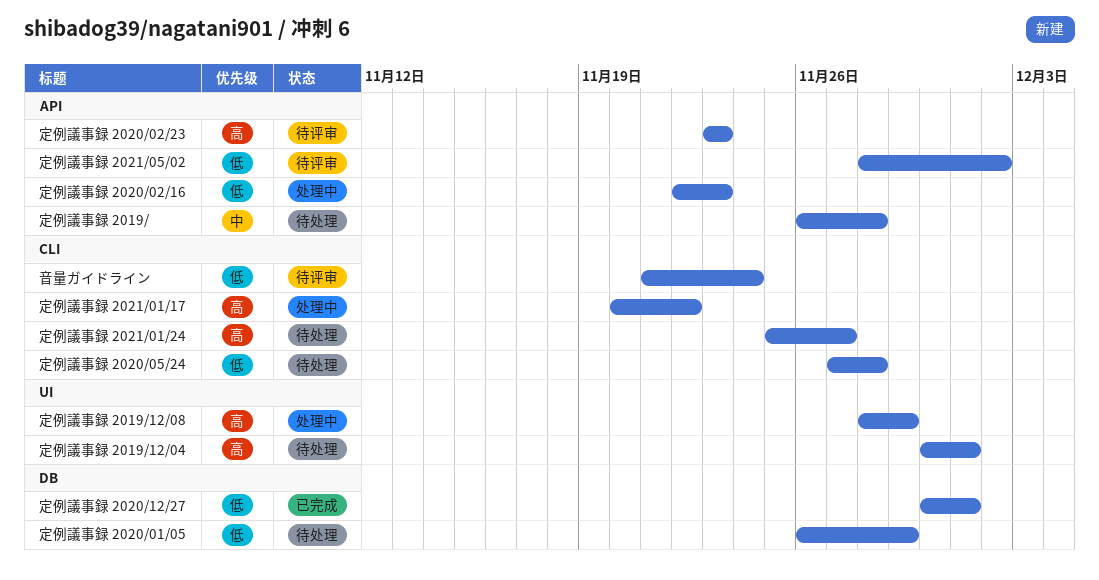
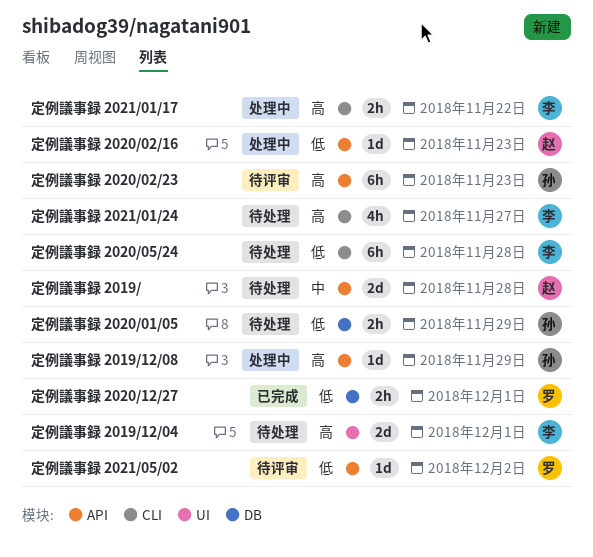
定例議事録 2019/12/08, label: UI -> API
音量ガイドライン: present -> none

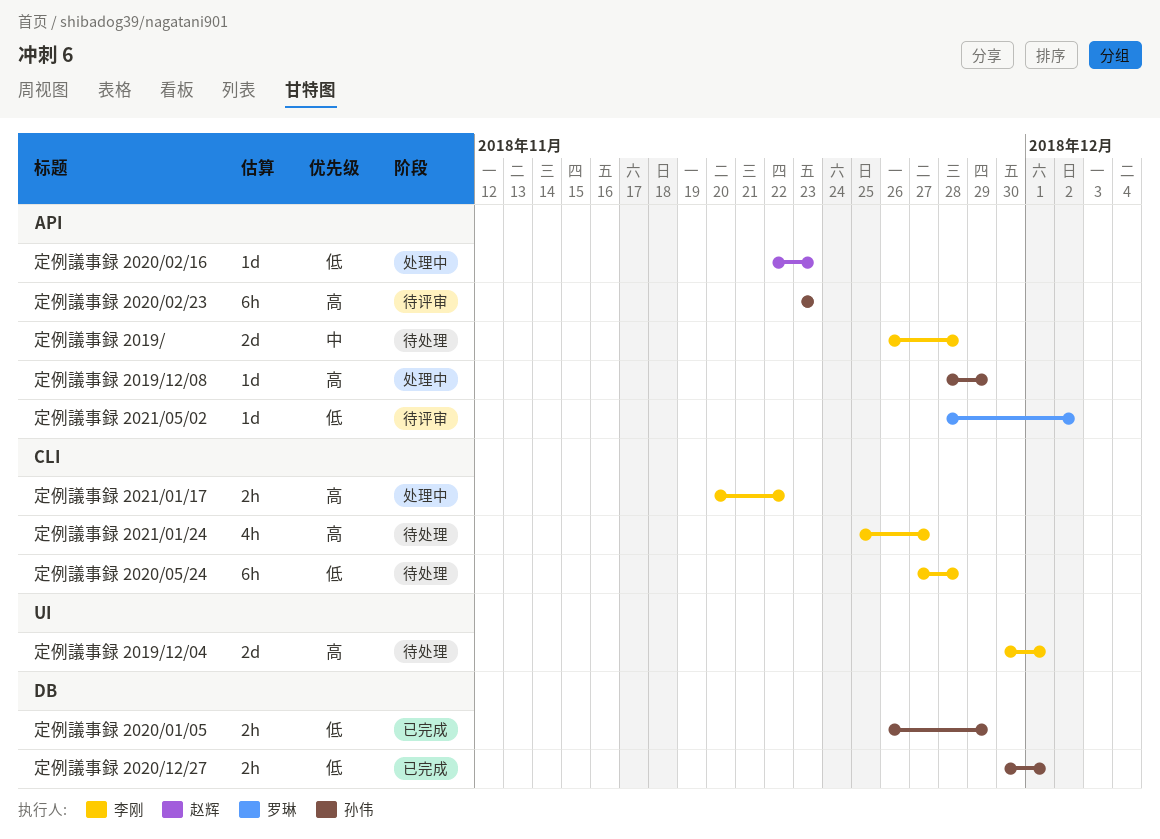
定例議事録 2019/, owner: 赵辉 -> 李刚
定例議事録 2020/01/05, status: 待处理 -> 已完成
定例議事録 2020/12/27, owner: 罗琳 -> 孙伟

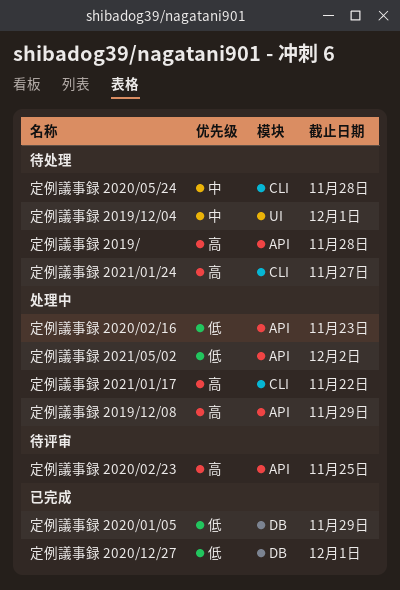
定例議事録 2019/, priority: 中 -> 高
定例議事録 2019/12/04, priority: 高 -> 中
定例議事録 2020/02/23, due: Nov 23 -> Nov 25
定例議事録 2020/05/24, priority: 低 -> 中
定例議事録 2021/05/02, status: 待评审 -> 处理中

